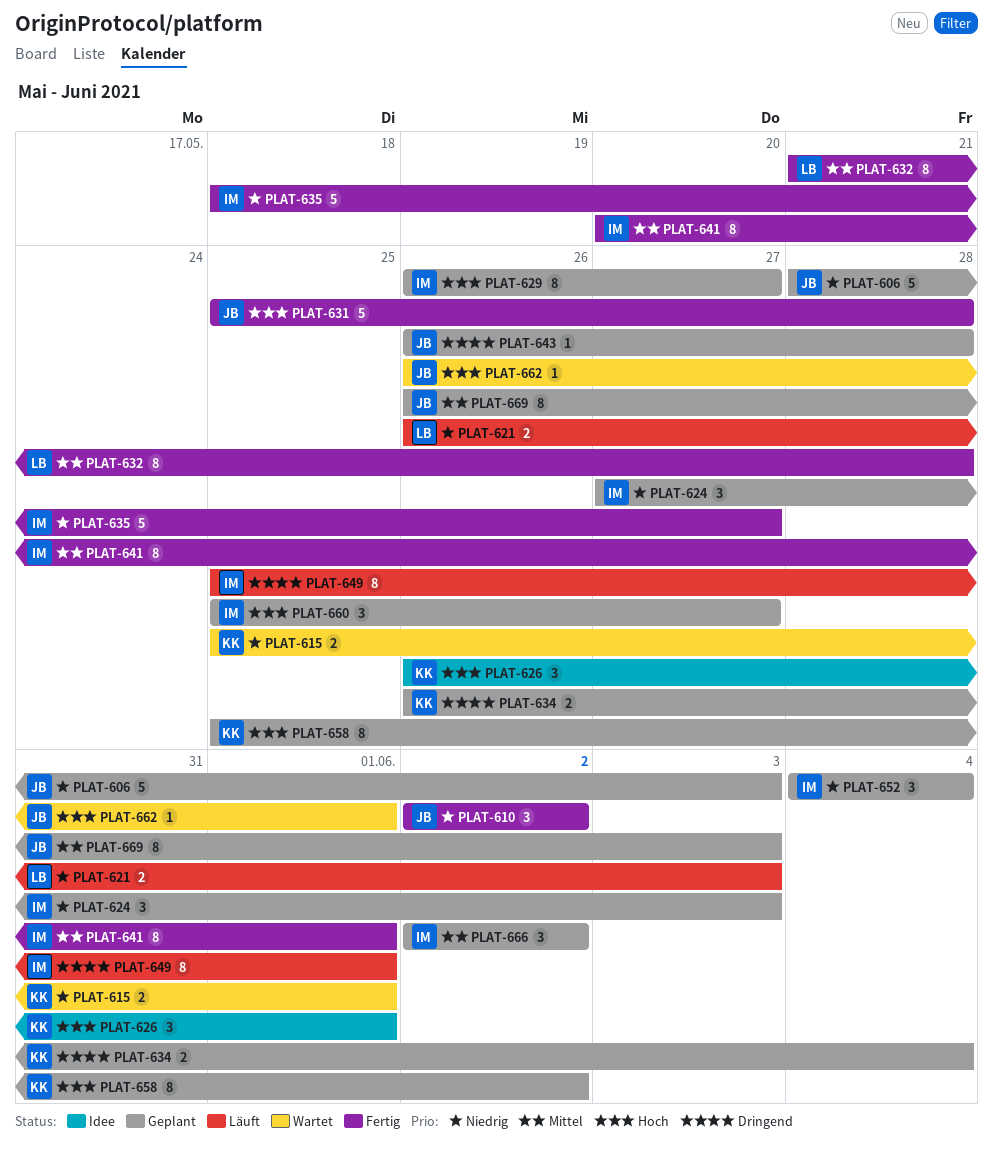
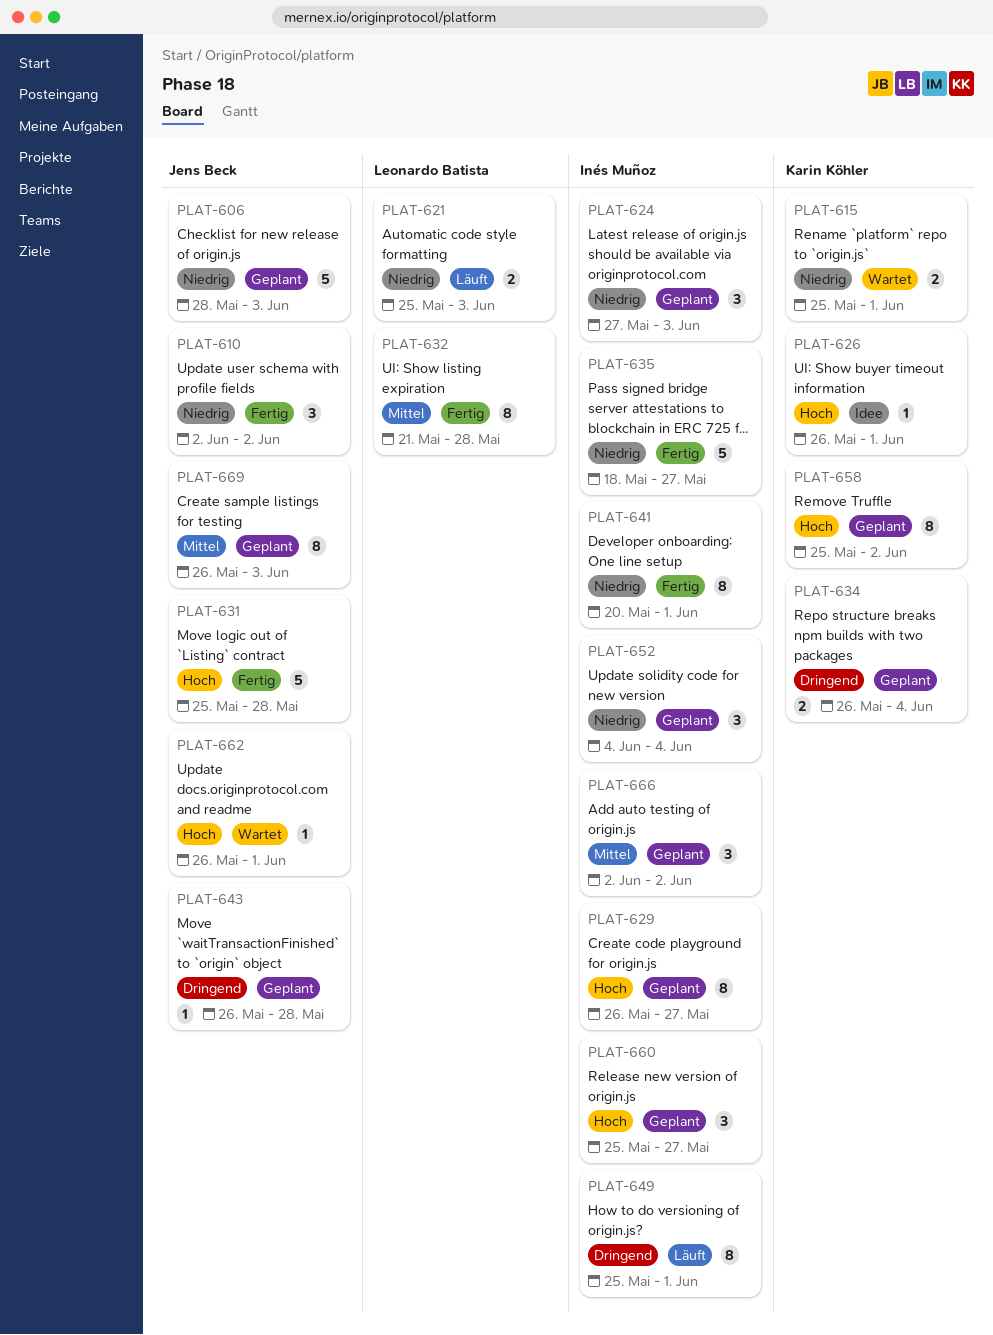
PLAT-621, start: May 26 -> May 25
PLAT-626, estimate: 3 -> 1
PLAT-641, priority: Mittel -> Niedrig

